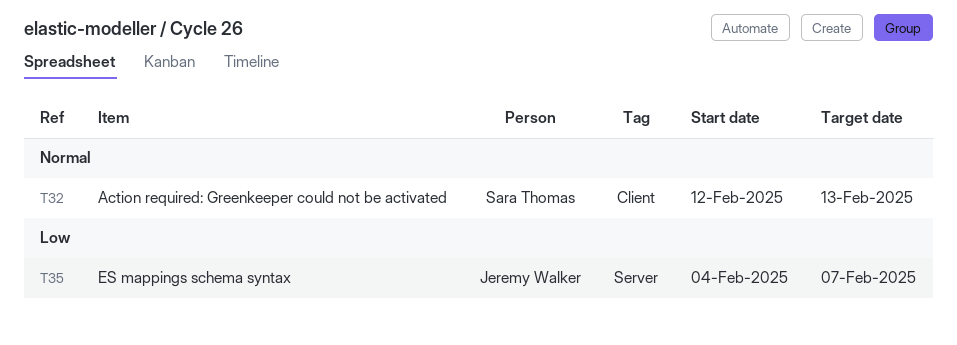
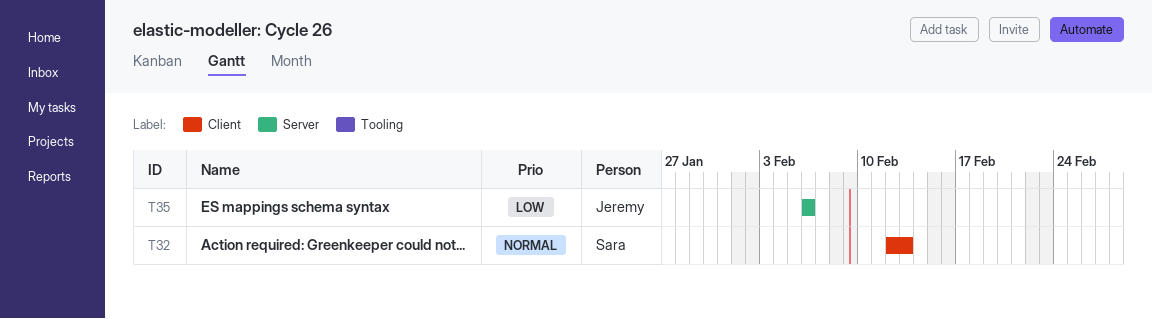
T35, start: Feb 4 -> Feb 6
T35, due: Feb 7 -> Feb 6

